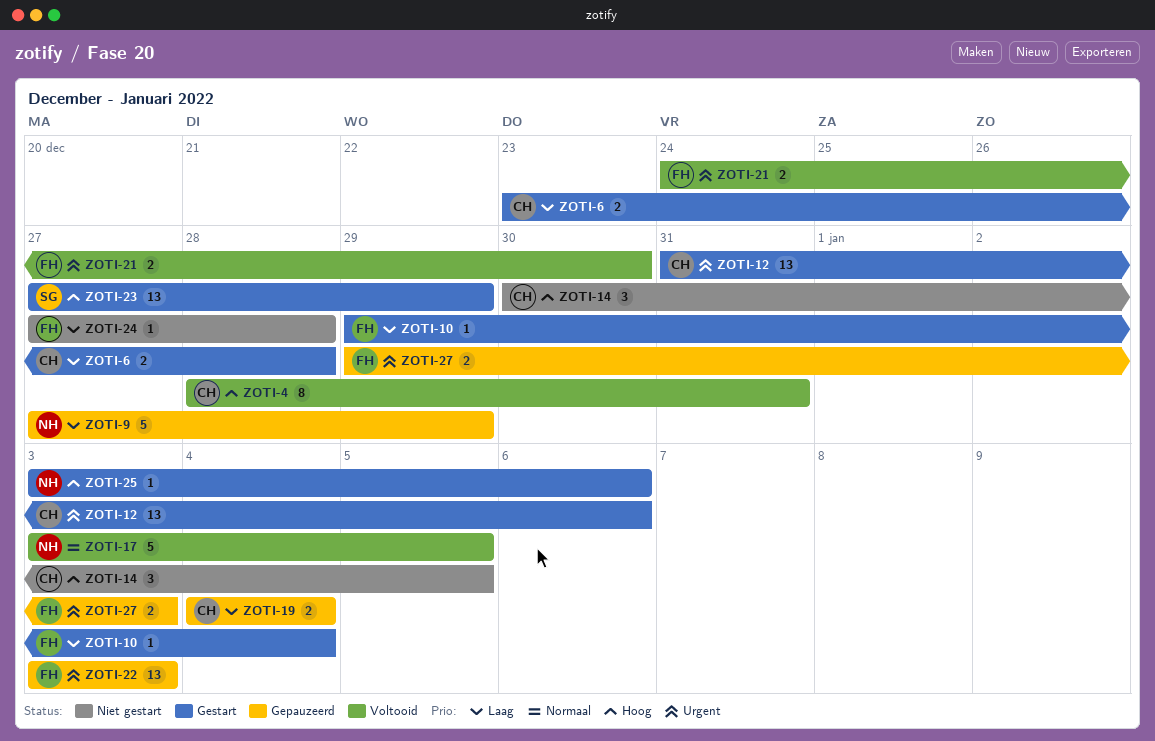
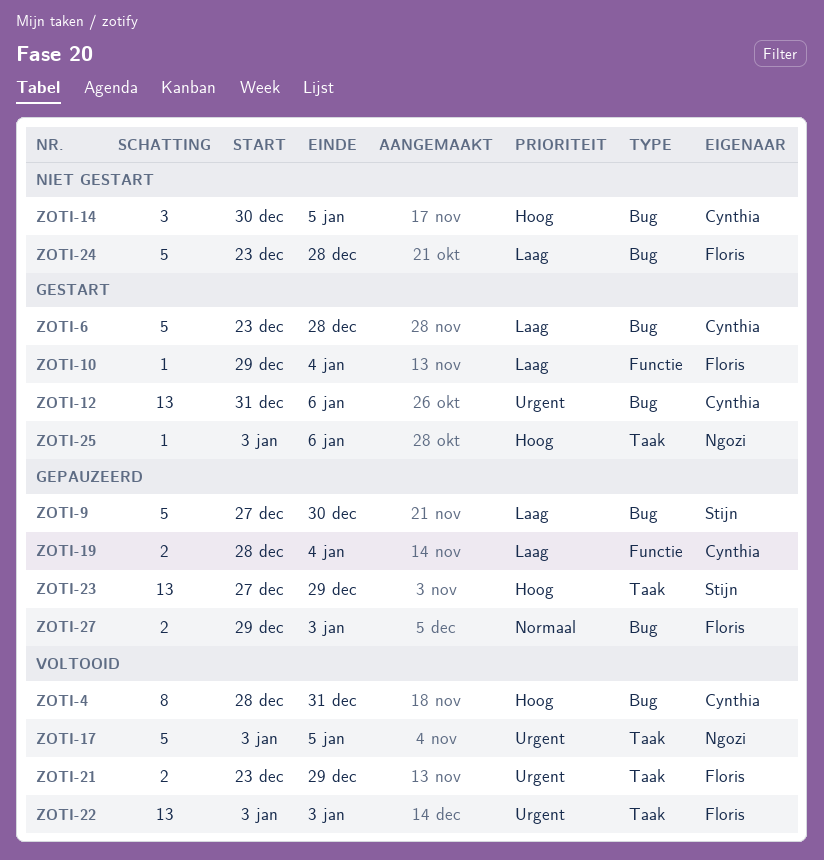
ZOTI-6, estimate: 2 -> 5
ZOTI-9, owner: Ngozi -> Stijn
ZOTI-9, due: Dec 29 -> Dec 30
ZOTI-17, priority: Normaal -> Urgent
ZOTI-19, start: Jan 4 -> Dec 28
ZOTI-21, start: Dec 24 -> Dec 23
ZOTI-21, due: Dec 30 -> Dec 29
ZOTI-22, status: Gepauzeerd -> Voltooid
ZOTI-23, status: Gestart -> Gepauzeerd
ZOTI-24, estimate: 1 -> 5
ZOTI-24, start: Dec 27 -> Dec 23
ZOTI-27, priority: Urgent -> Normaal

